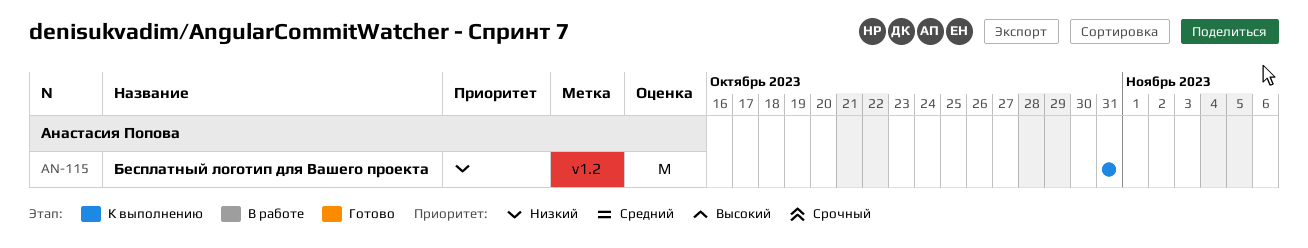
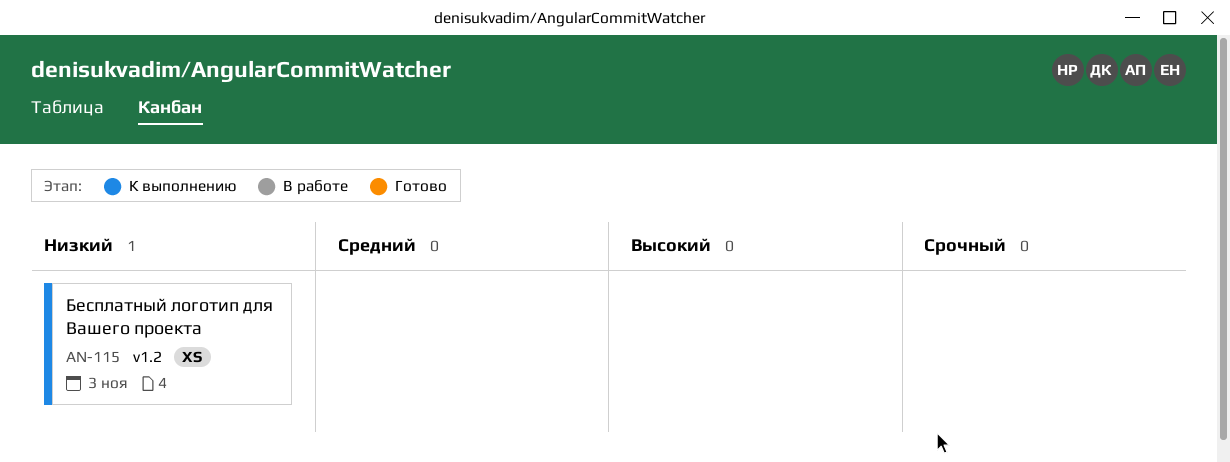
AN-115, estimate: M -> XS
AN-115, due: Oct 31 -> Nov 3

